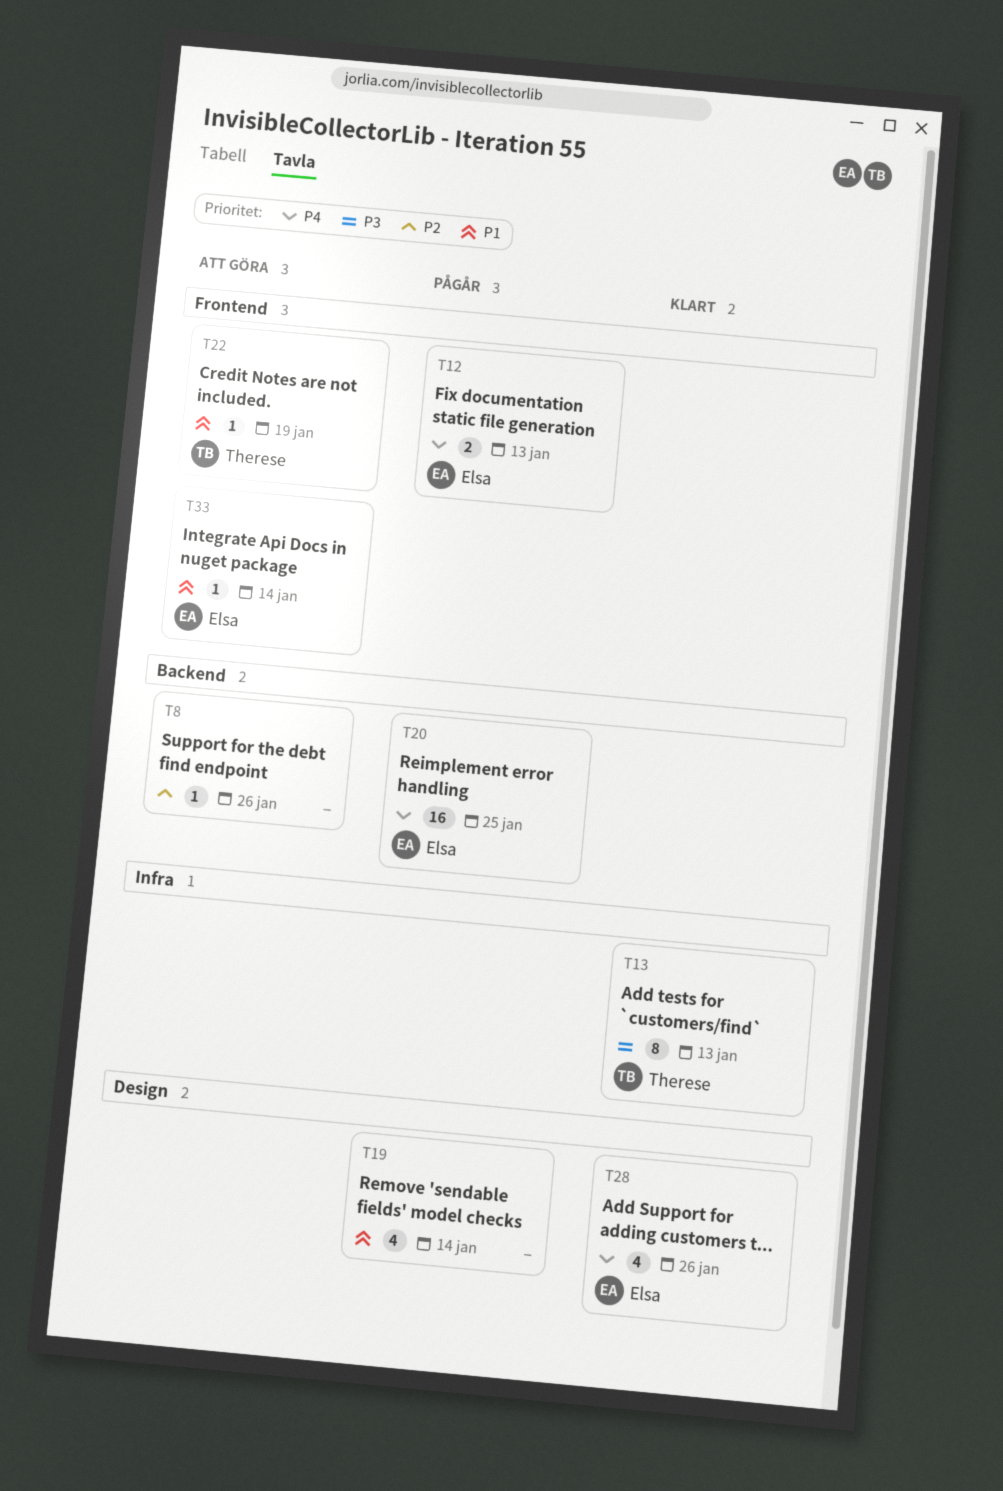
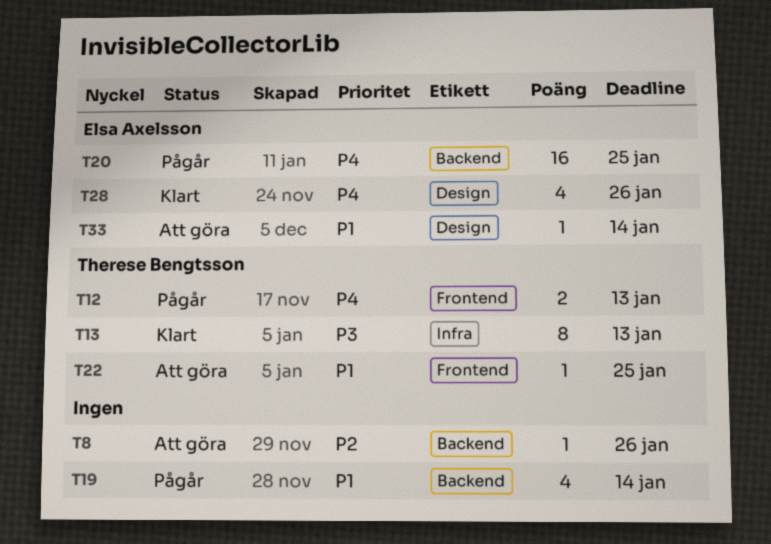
T12, owner: Elsa Axelsson -> Therese Bengtsson
T19, label: Design -> Backend
T22, due: Jan 19 -> Jan 25
T33, label: Frontend -> Design

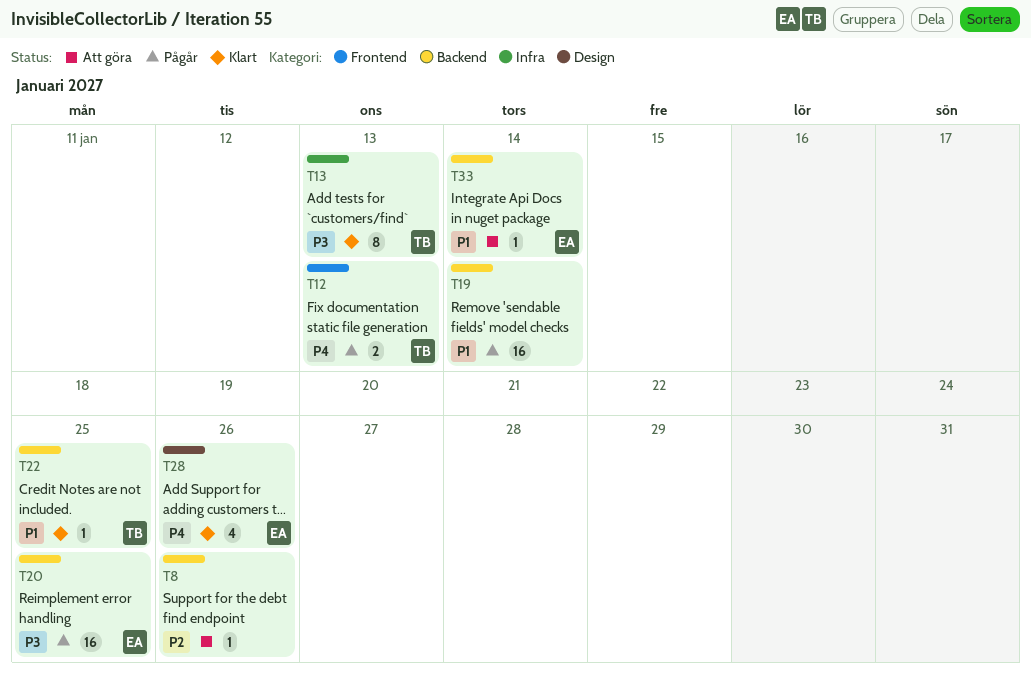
T19, estimate: 4 -> 16
T20, priority: P4 -> P3
T22, status: Att göra -> Klart
T22, label: Frontend -> Backend
T33, label: Design -> Backend

